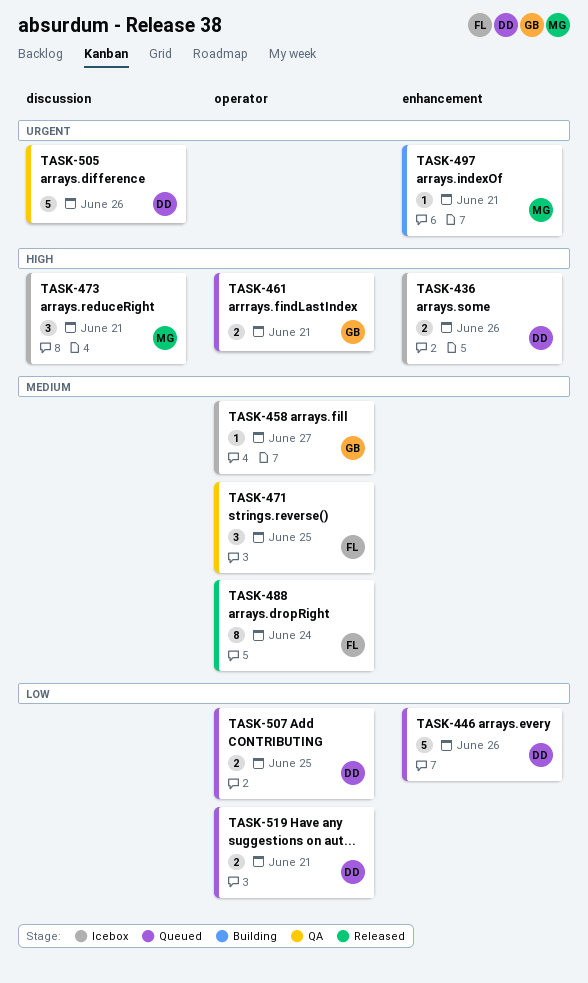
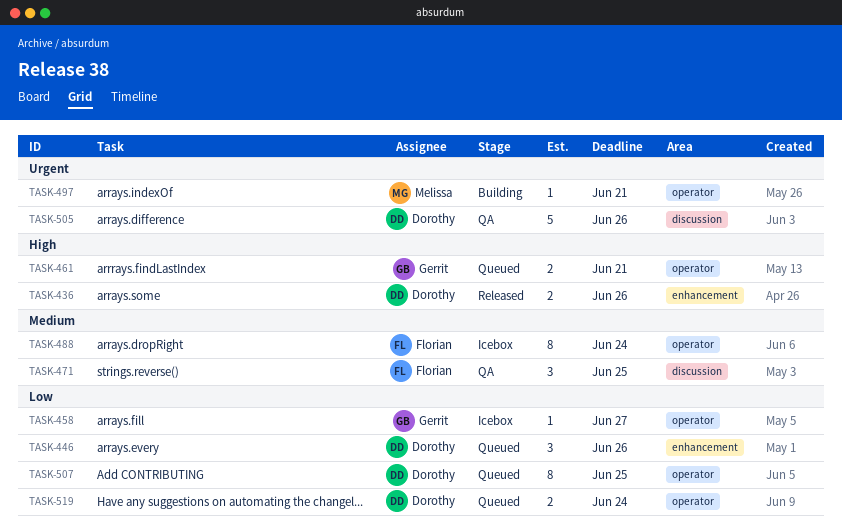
TASK-436, status: Icebox -> Released
TASK-446, estimate: 5 -> 3
TASK-458, priority: Medium -> Low
TASK-471, label: operator -> discussion
TASK-473: present -> none
TASK-488, status: Released -> Icebox
TASK-497, label: enhancement -> operator
TASK-507, estimate: 2 -> 8
TASK-519, due: Jun 21 -> Jun 24

